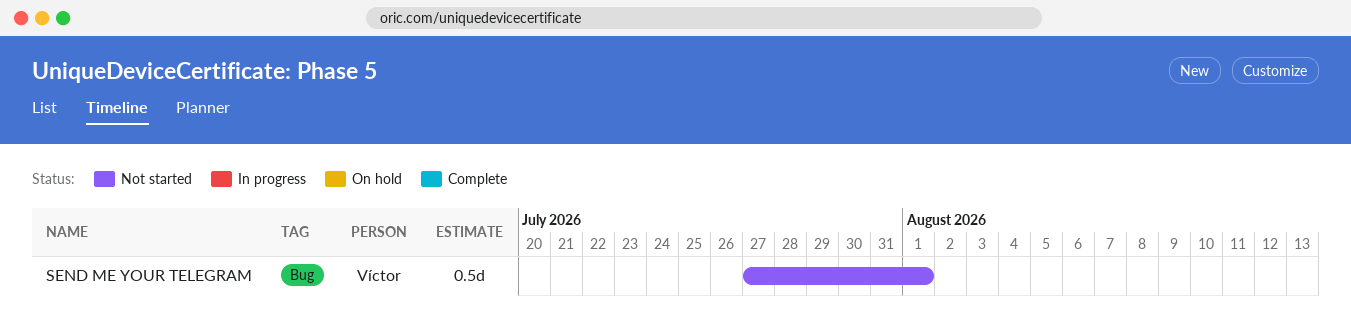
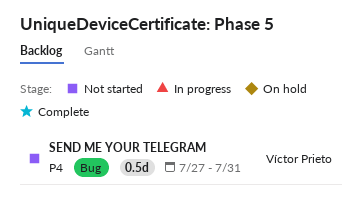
SEND ME YOUR TELEGRAM, due: Aug 1 -> Jul 31

